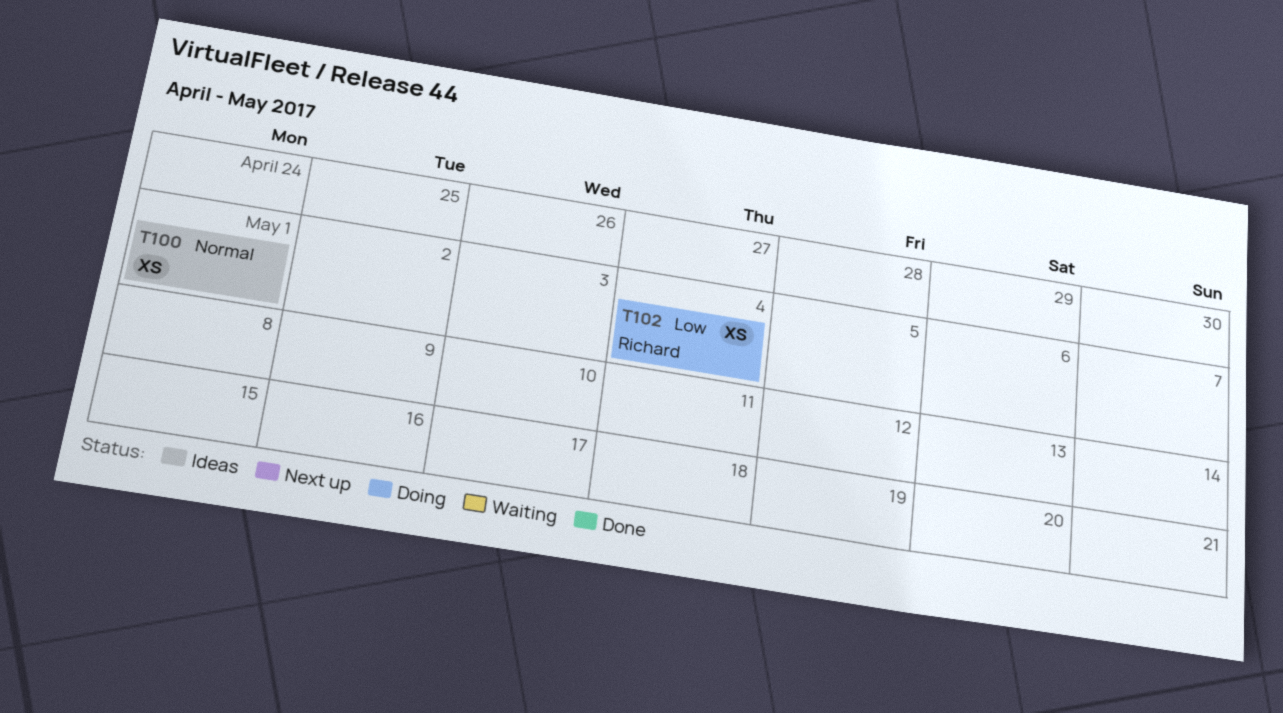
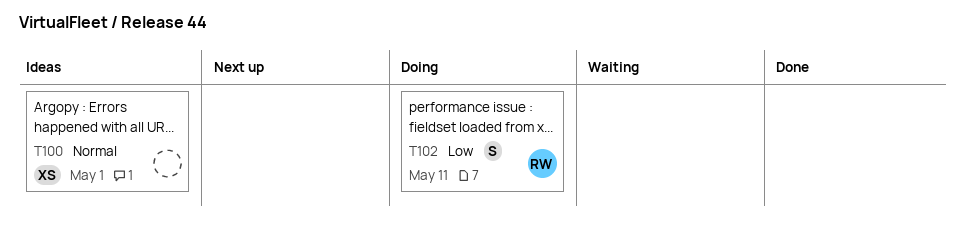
T102, estimate: XS -> S
T102, due: May 4 -> May 11

